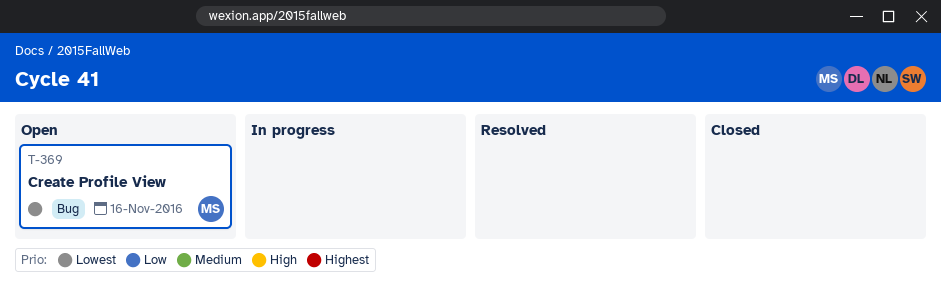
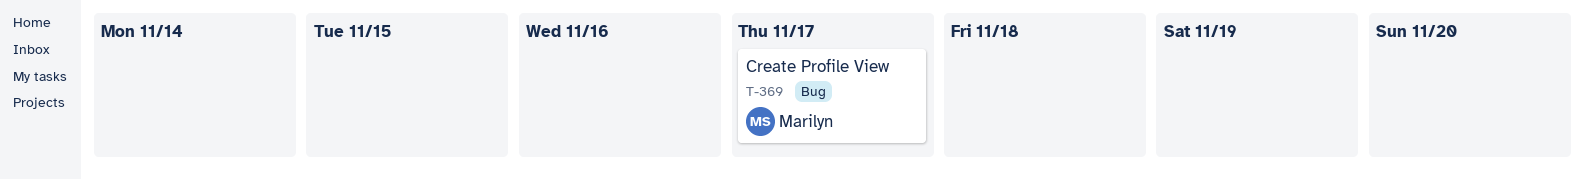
T-369, due: Nov 16 -> Nov 17

